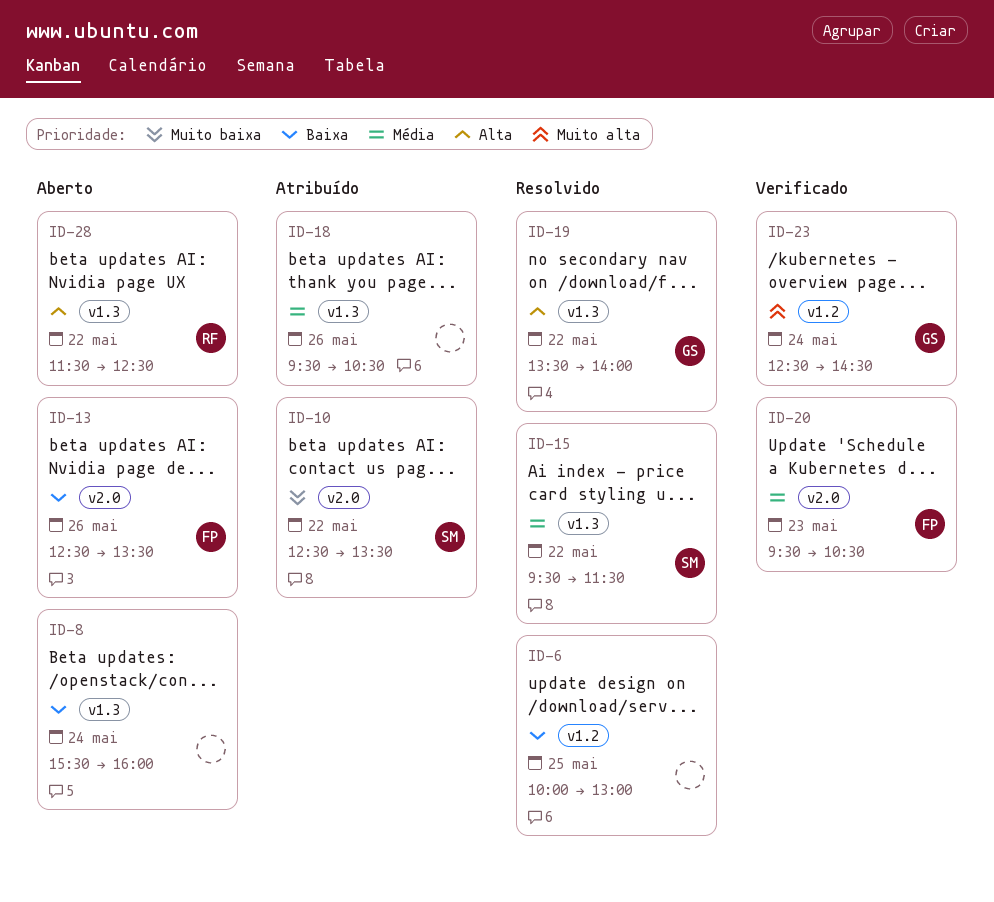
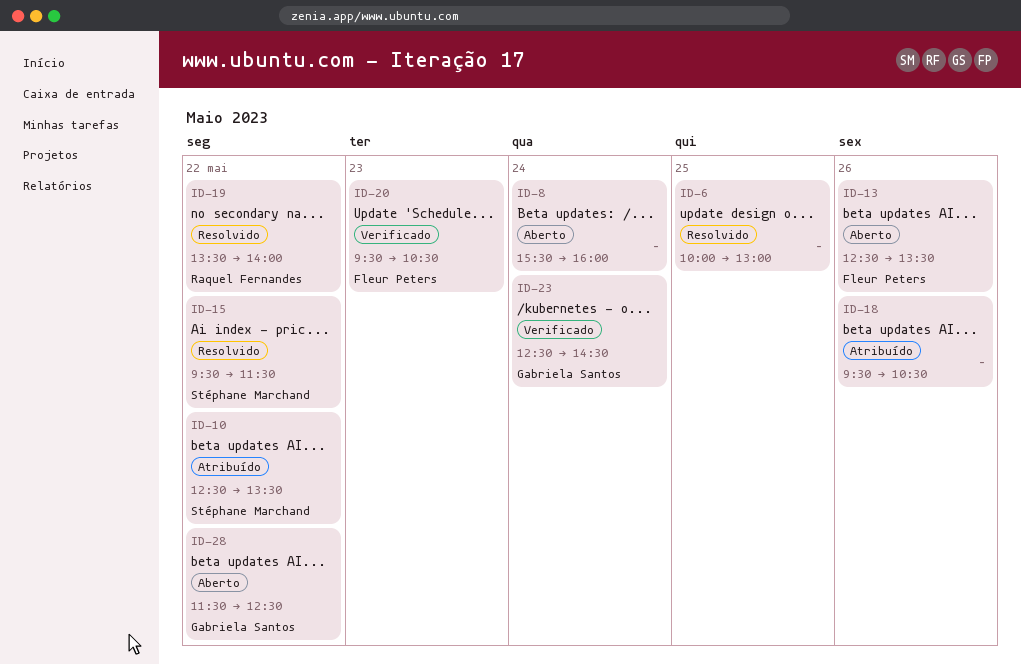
ID-19, owner: Gabriela Santos -> Raquel Fernandes
ID-28, owner: Raquel Fernandes -> Gabriela Santos

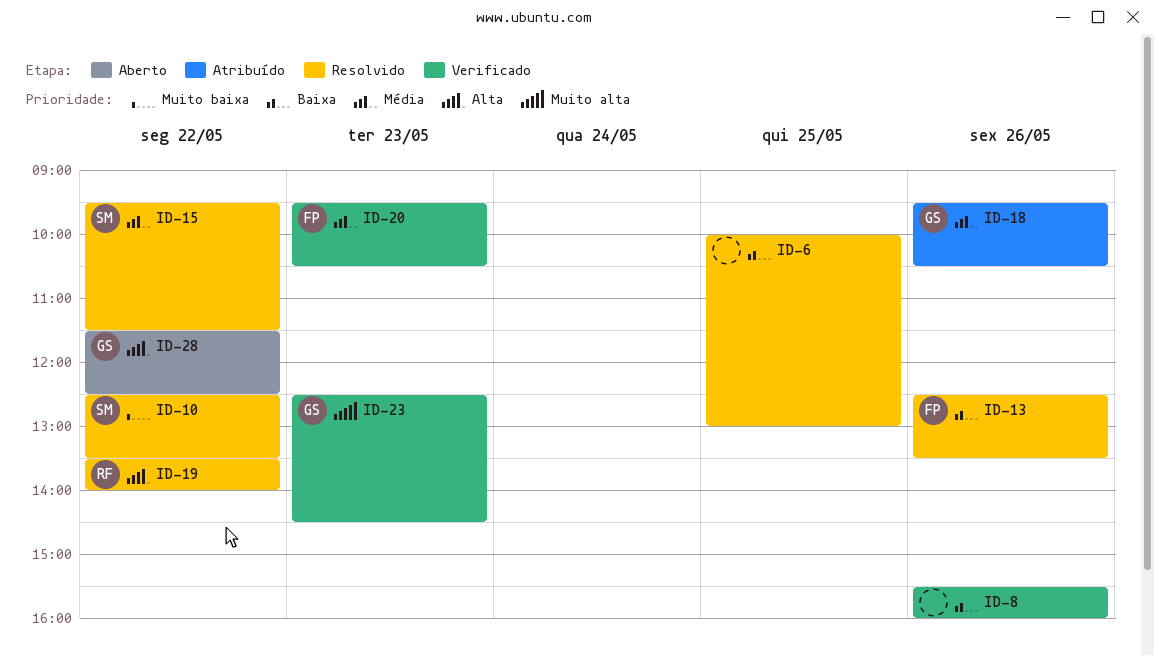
ID-8, status: Aberto -> Verificado
ID-8, day: May 24 -> May 26
ID-10, status: Atribuído -> Resolvido
ID-13, status: Aberto -> Resolvido
ID-18, owner: none -> Gabriela Santos
ID-23, day: May 24 -> May 23

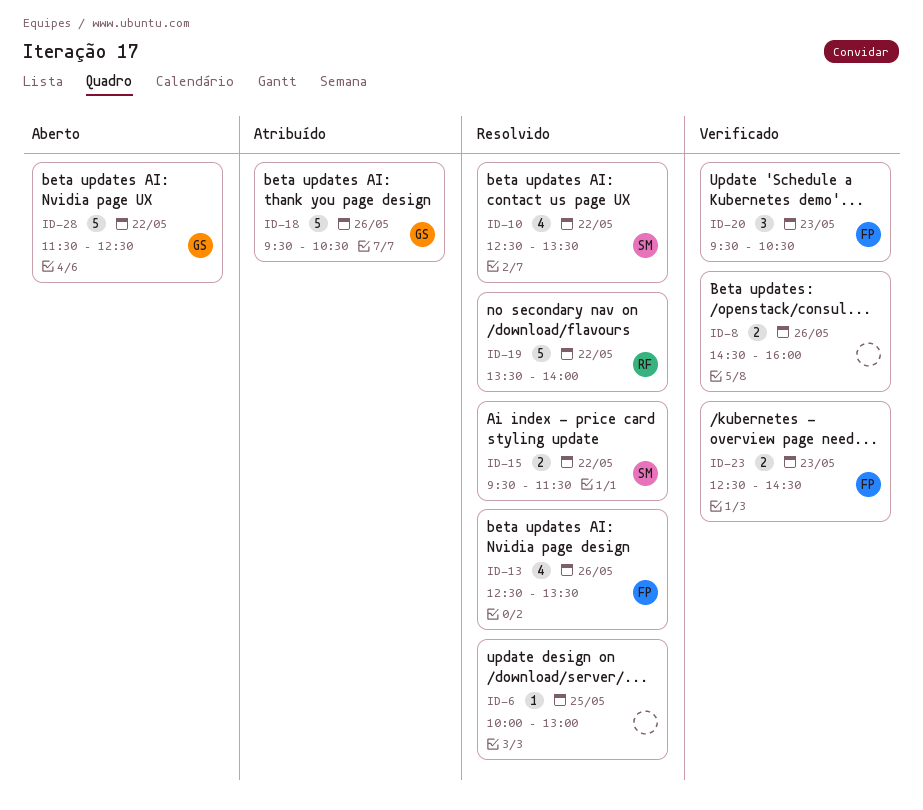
ID-8, begins: 15:30 -> 14:30
ID-23, owner: GS -> FP

